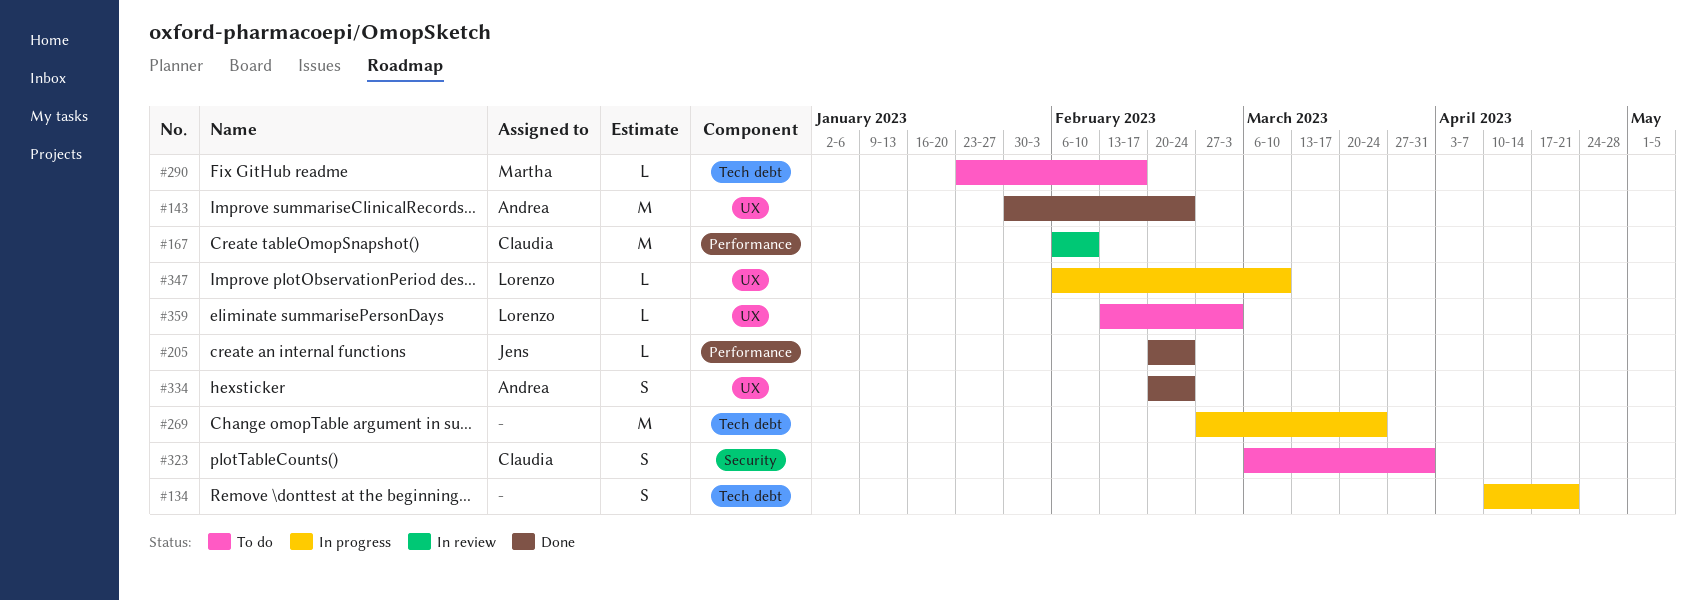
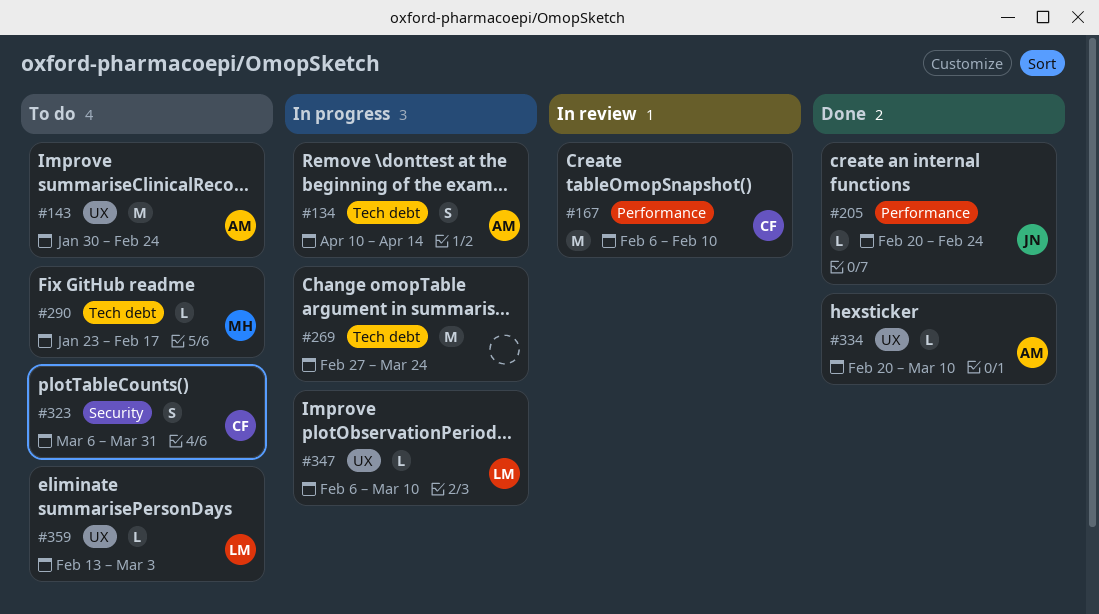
#134, owner: none -> Andrea
#134, due: Apr 21 -> Apr 14
#143, status: Done -> To do
#334, estimate: S -> L
#334, due: Feb 24 -> Mar 10

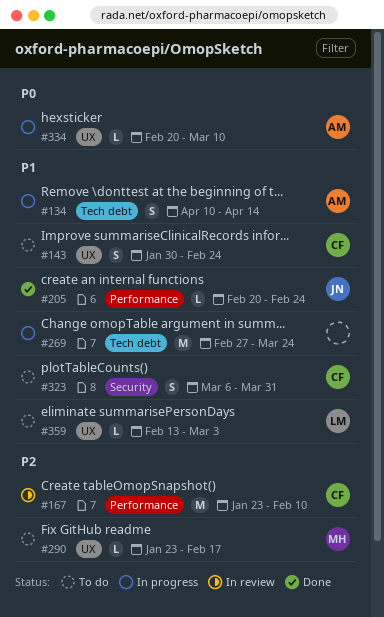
#143, owner: AM -> CF
#143, estimate: M -> S
#167, start: Feb 6 -> Jan 23
#290, label: Tech debt -> UX
#334, status: Done -> In progress
#347: present -> none

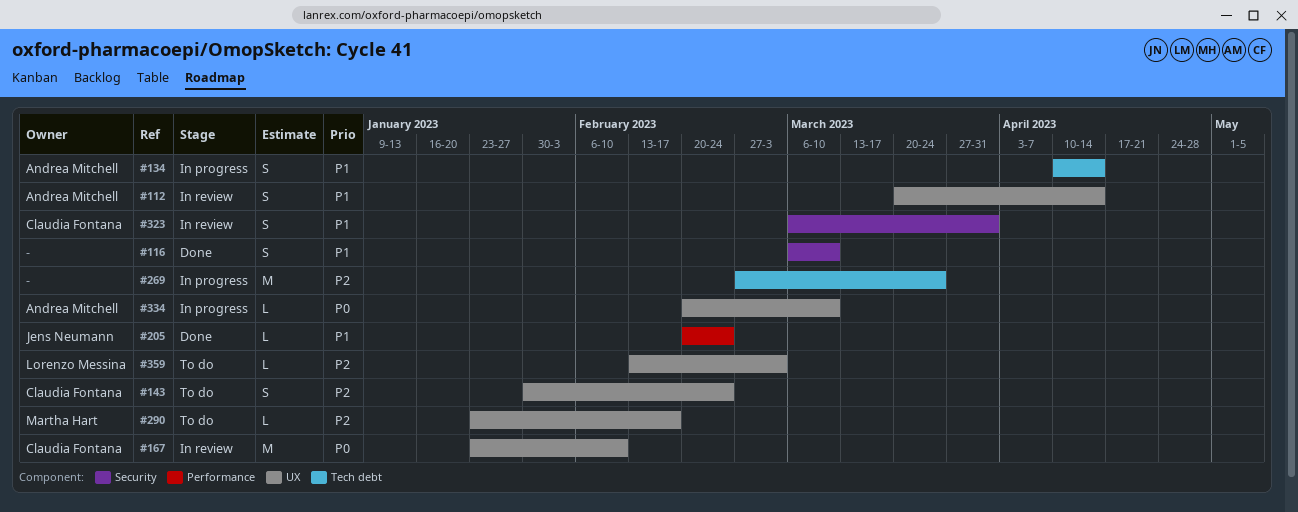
#112: none -> present
#116: none -> present
#143, priority: P1 -> P2
#167, priority: P2 -> P0
#167, label: Performance -> UX
#269, priority: P1 -> P2
#323, status: To do -> In review
#359, priority: P1 -> P2

